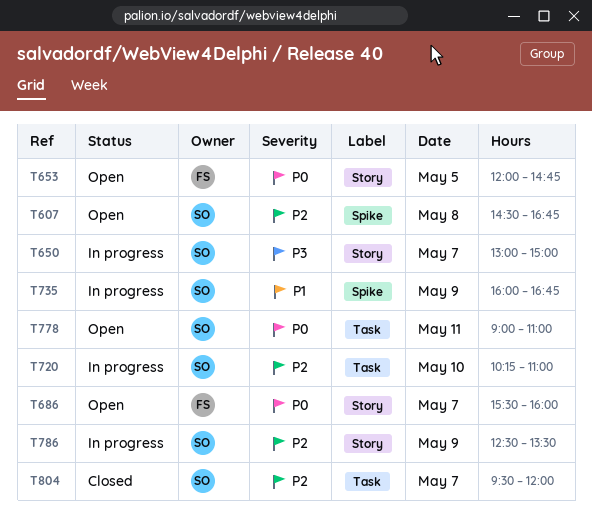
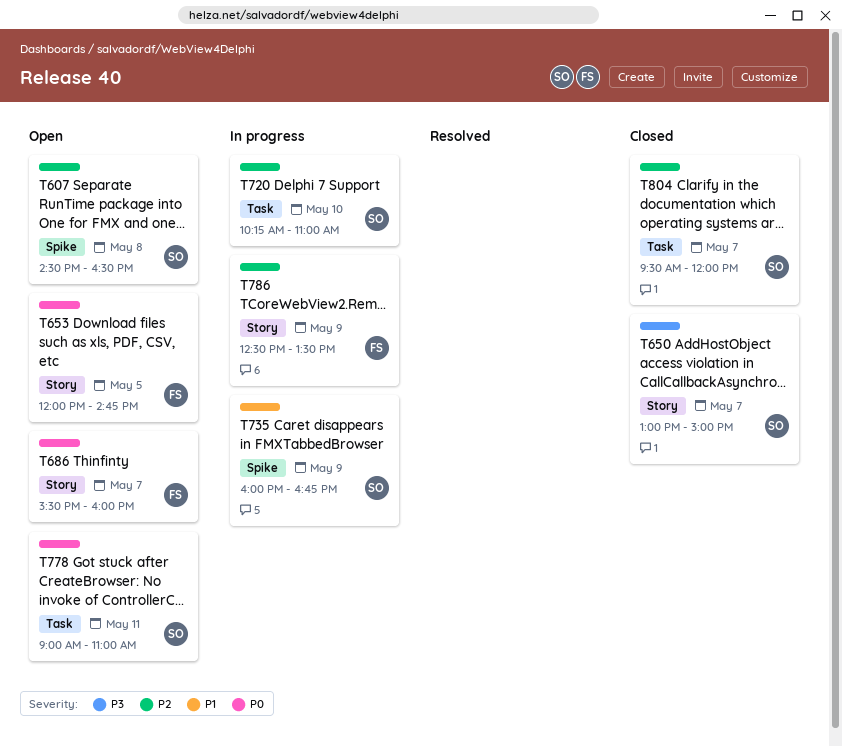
T607, ends: 16:45 -> 16:30
T650, status: In progress -> Closed
T786, owner: SO -> FS

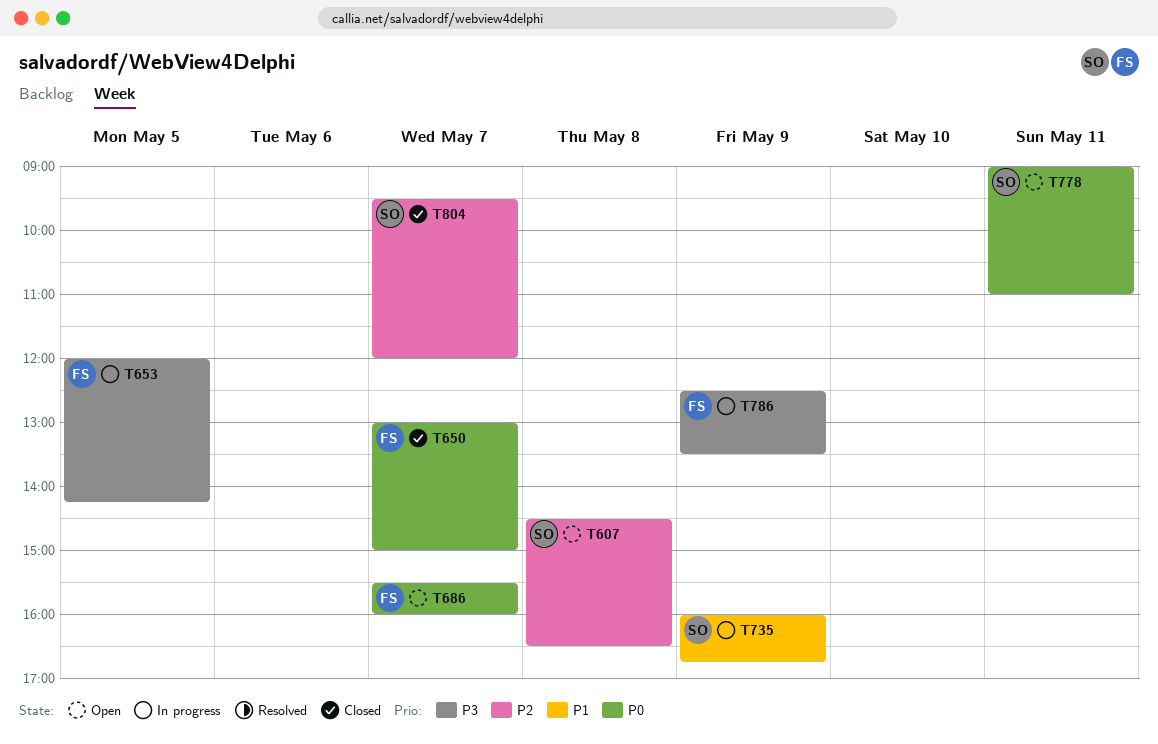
T650, owner: SO -> FS
T650, priority: P3 -> P0
T653, status: Open -> In progress
T653, priority: P0 -> P3
T653, ends: 14:45 -> 14:15
T720: present -> none
T786, priority: P2 -> P3

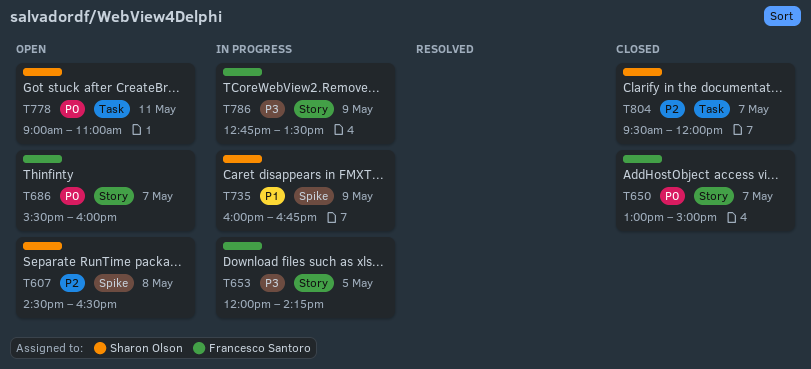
T786, begins: 12:30 -> 12:45

